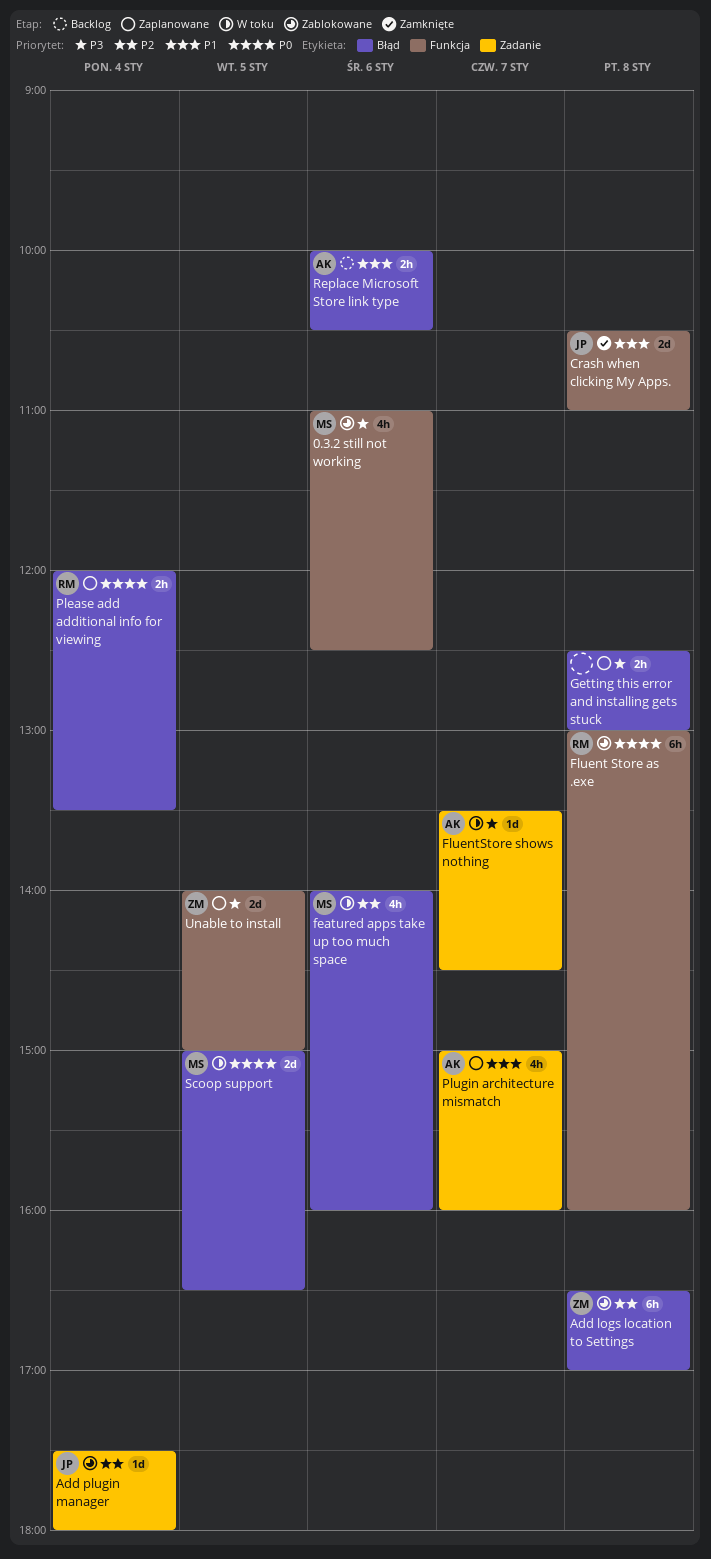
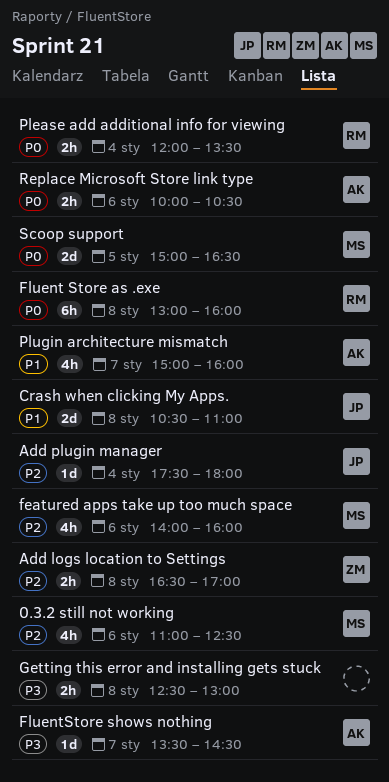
0.3.2 still not working, priority: P3 -> P2
Add logs location to Settings, estimate: 6h -> 2h
Replace Microsoft Store link type, priority: P1 -> P0
Unable to install: present -> none

